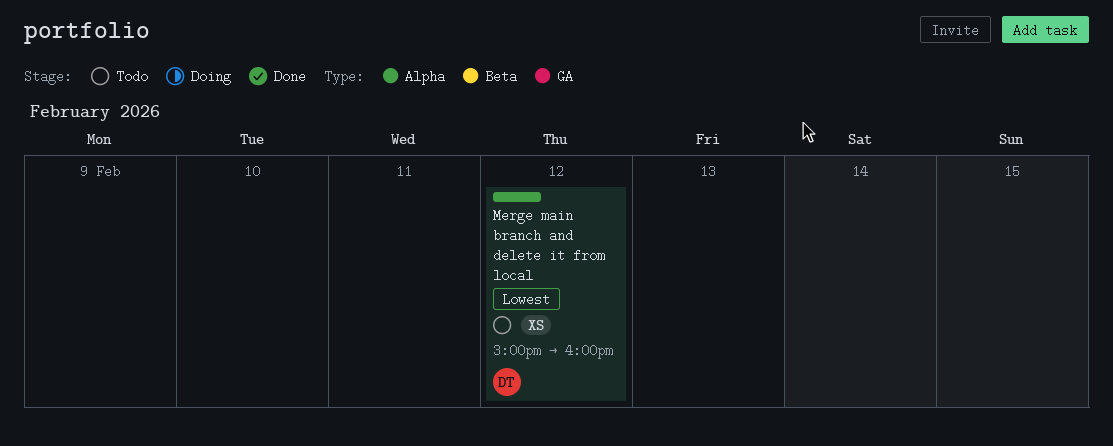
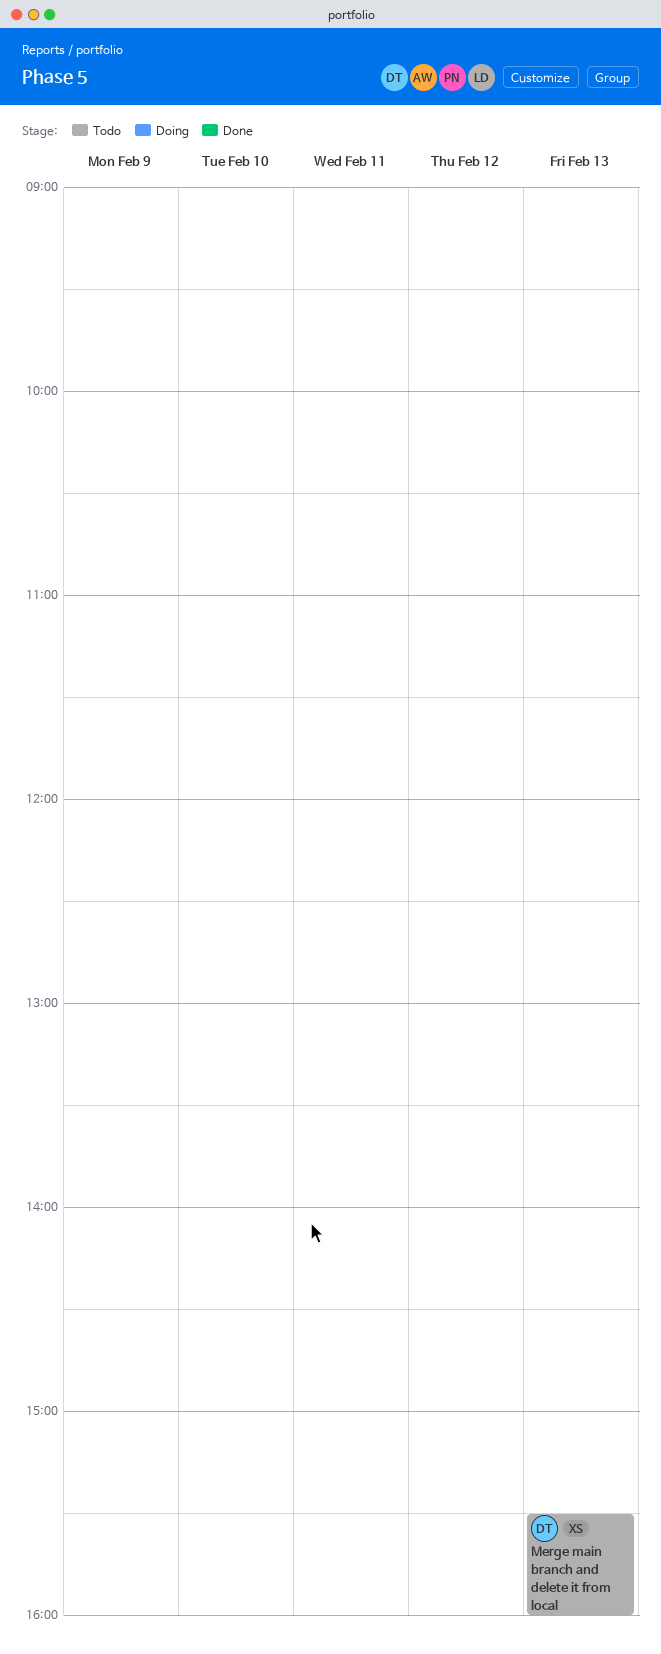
Merge main branch and delete it from local, day: Feb 12 -> Feb 13
Merge main branch and delete it from local, begins: 15:00 -> 15:30

